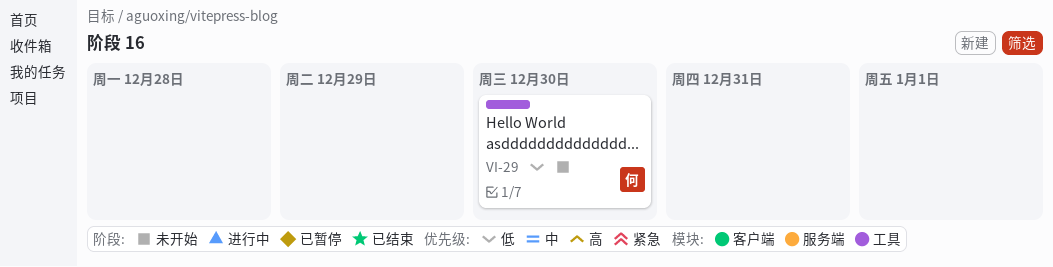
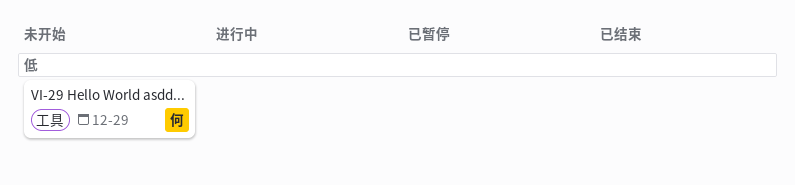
VI-29, due: Dec 30 -> Dec 29

